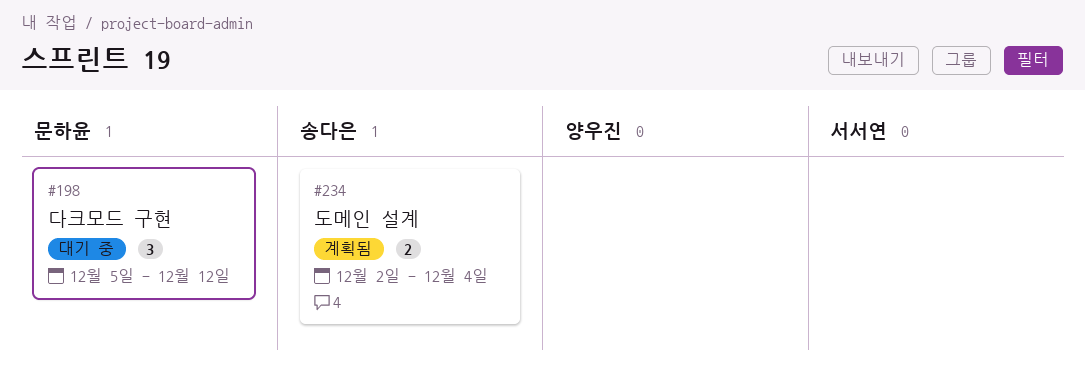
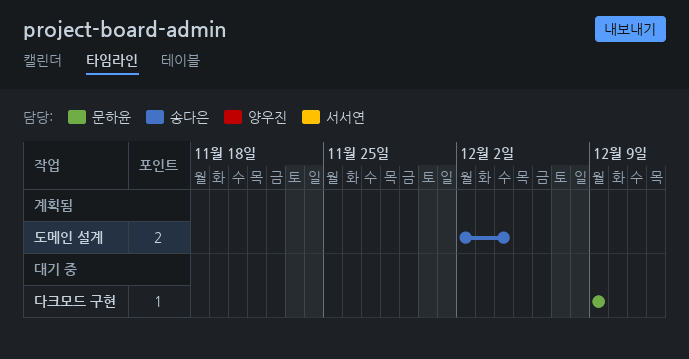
다크모드 구현, estimate: 3 -> 1
다크모드 구현, start: Dec 5 -> Dec 9
다크모드 구현, due: Dec 12 -> Dec 9

